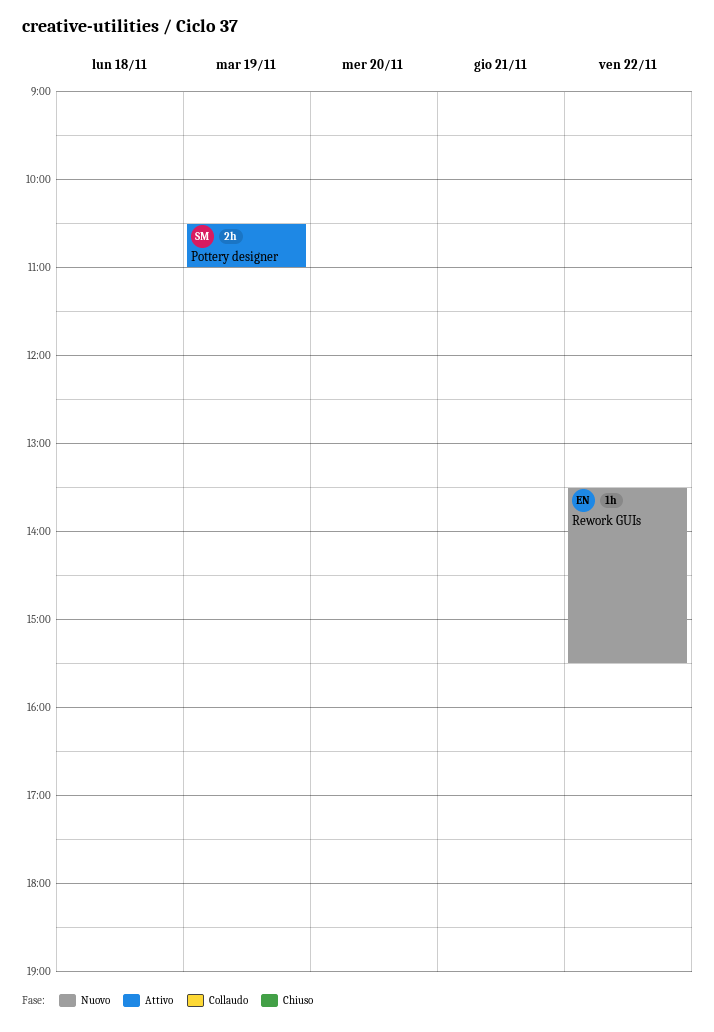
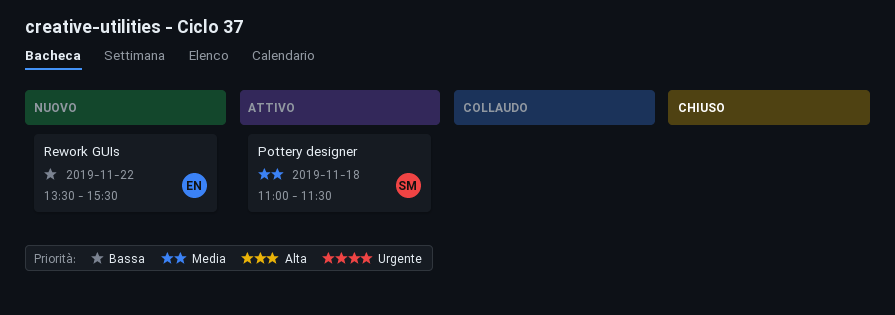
Pottery designer, day: Nov 19 -> Nov 18
Pottery designer, begins: 10:30 -> 11:00
Pottery designer, ends: 11:00 -> 11:30

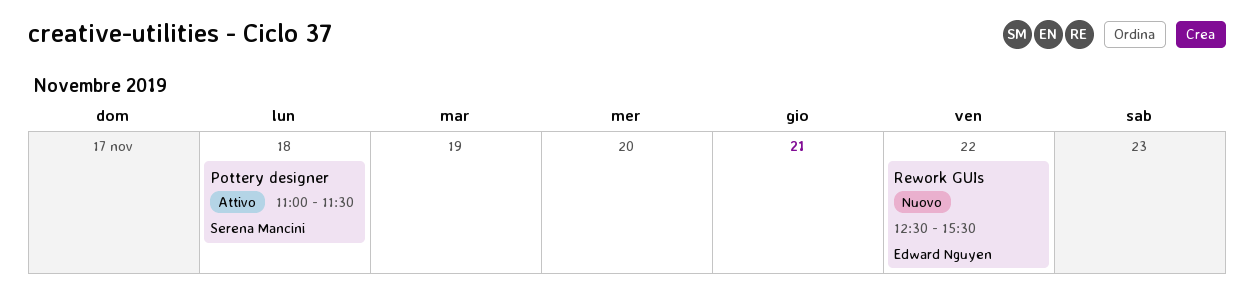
Rework GUIs, begins: 13:30 -> 12:30

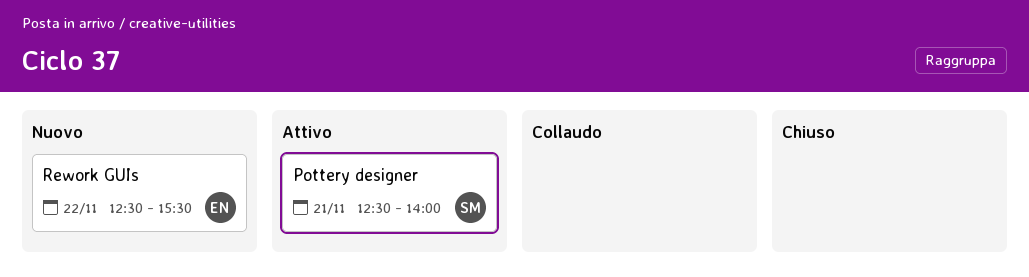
Pottery designer, day: Nov 18 -> Nov 21
Pottery designer, begins: 11:00 -> 12:30
Pottery designer, ends: 11:30 -> 14:00

